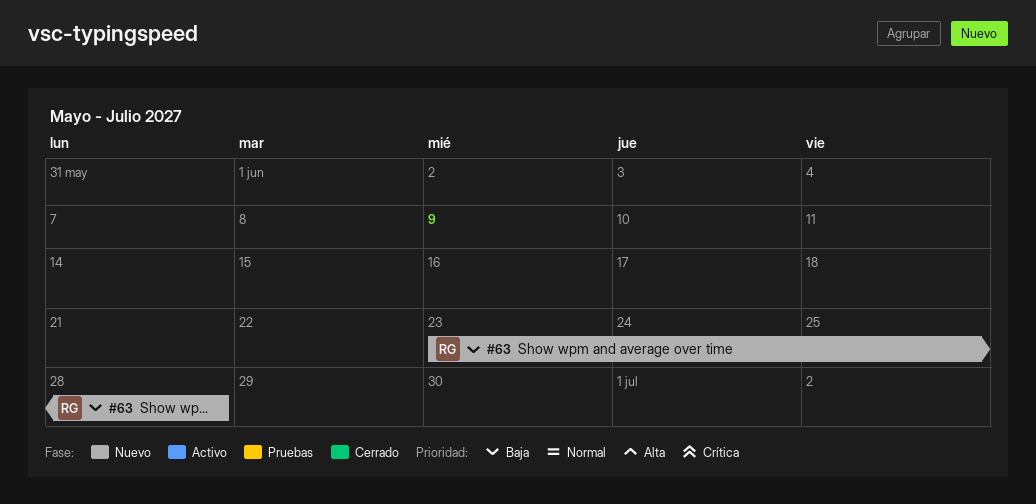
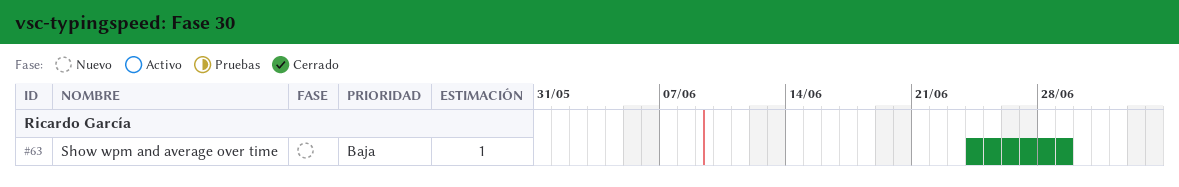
#63, start: Jun 23 -> Jun 24
#63, due: Jun 28 -> Jun 29

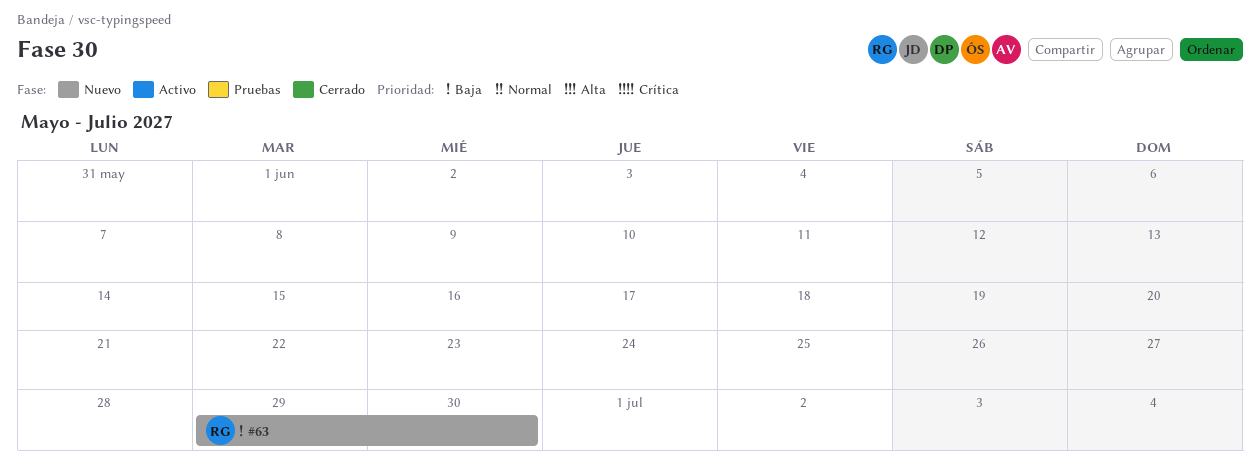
#63, start: Jun 24 -> Jun 29
#63, due: Jun 29 -> Jun 30

